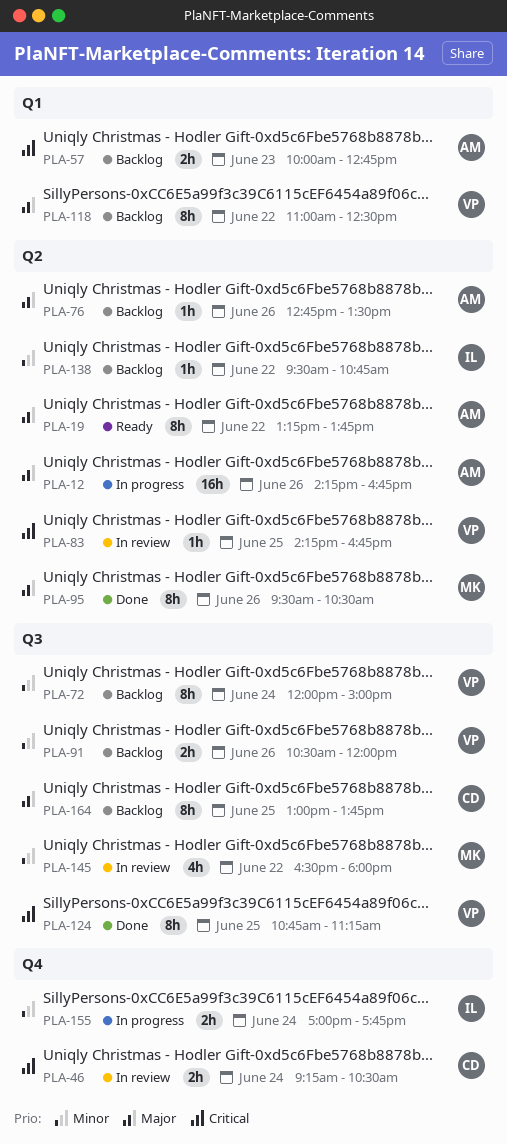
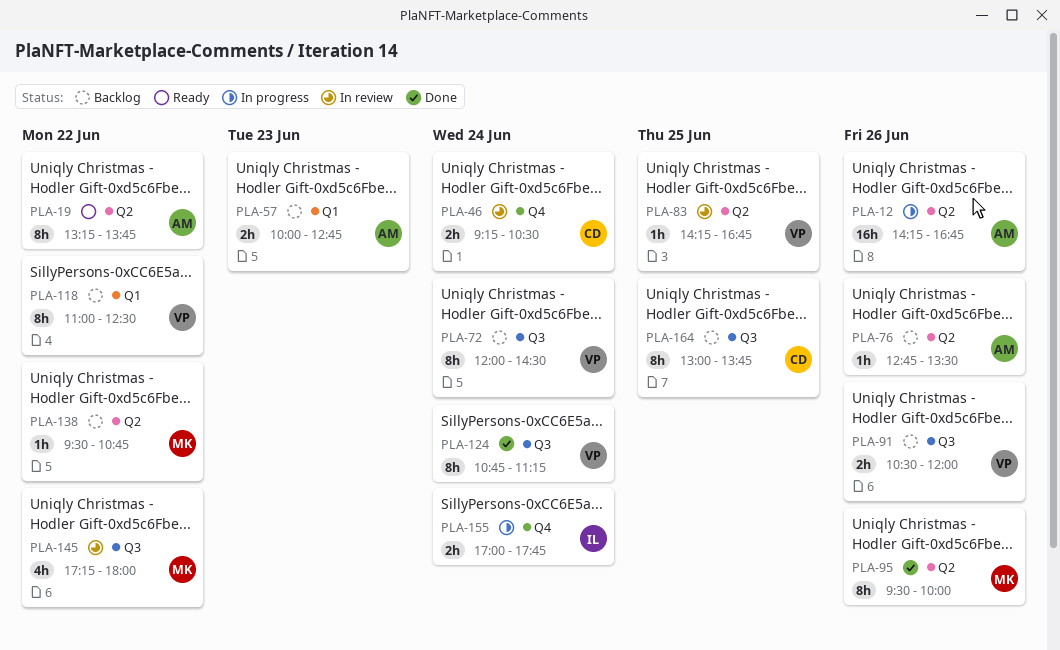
PLA-72, ends: 15:00 -> 14:30
PLA-95, ends: 10:30 -> 10:00
PLA-124, day: Jun 25 -> Jun 24
PLA-138, owner: IL -> MK
PLA-145, begins: 16:30 -> 17:15

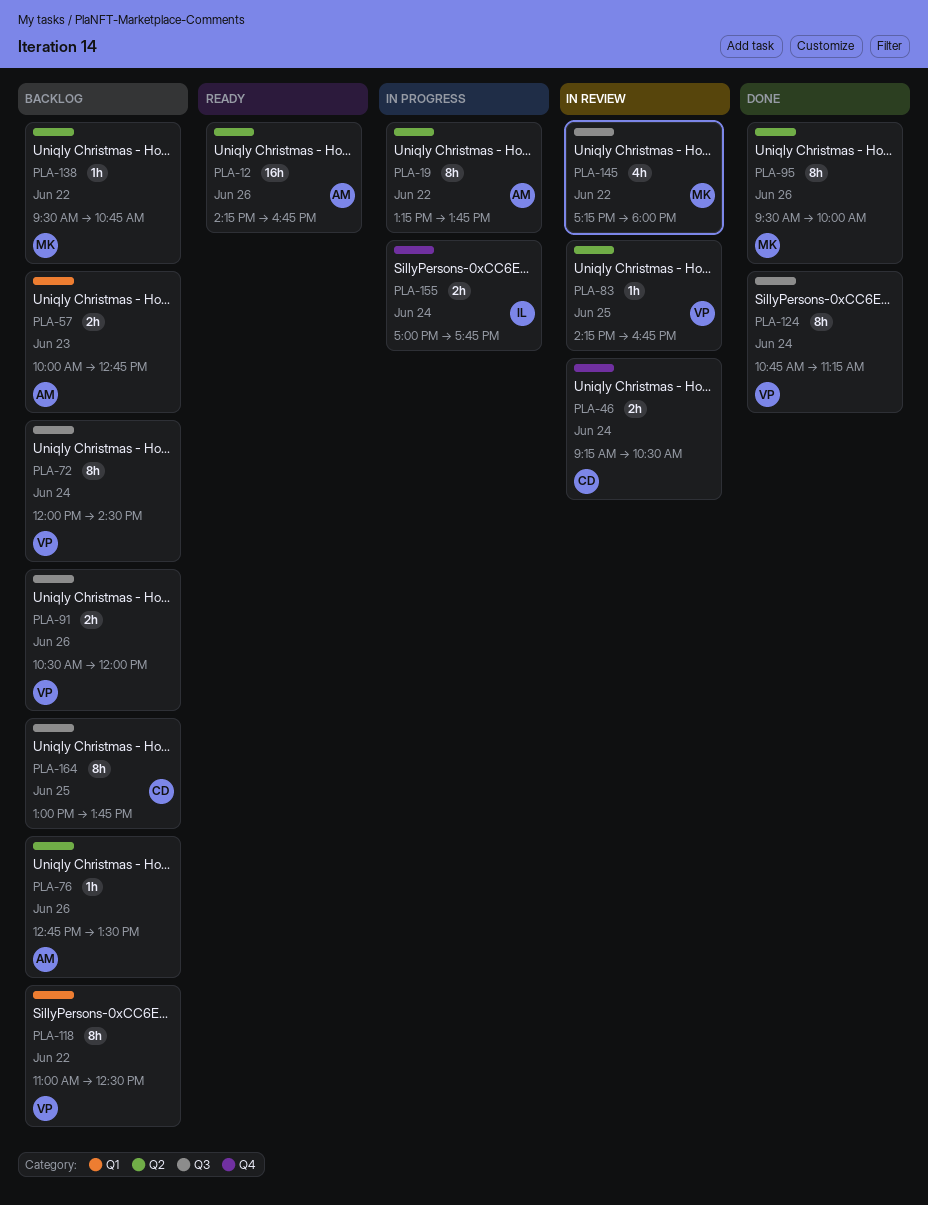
PLA-12, status: In progress -> Ready
PLA-19, status: Ready -> In progress

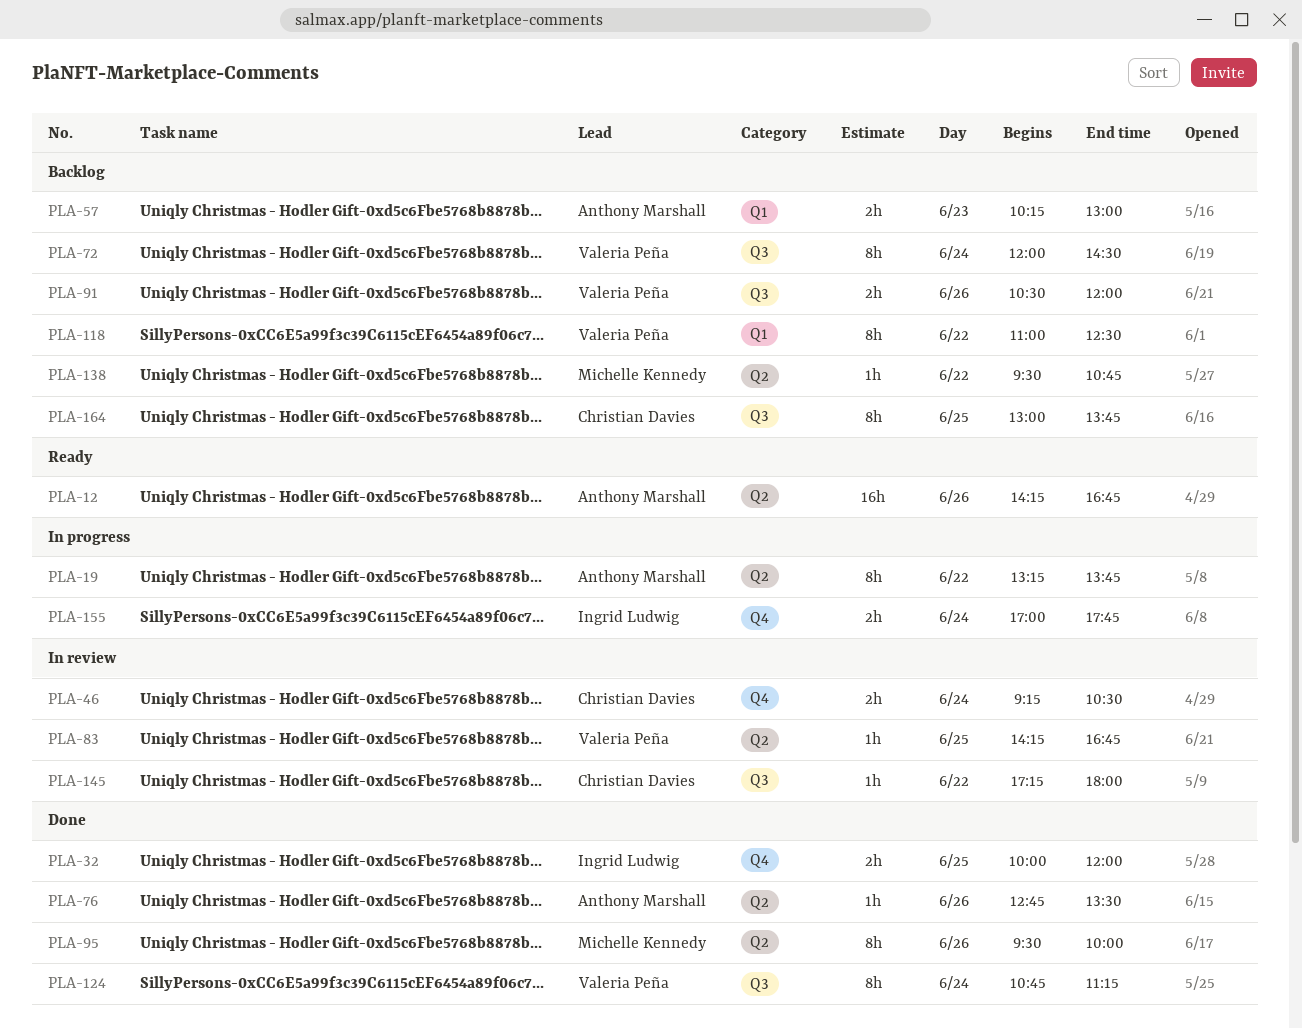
PLA-32: none -> present
PLA-57, begins: 10:00 -> 10:15
PLA-57, ends: 12:45 -> 13:00
PLA-76, status: Backlog -> Done
PLA-145, owner: Michelle Kennedy -> Christian Davies
PLA-145, estimate: 4h -> 1h

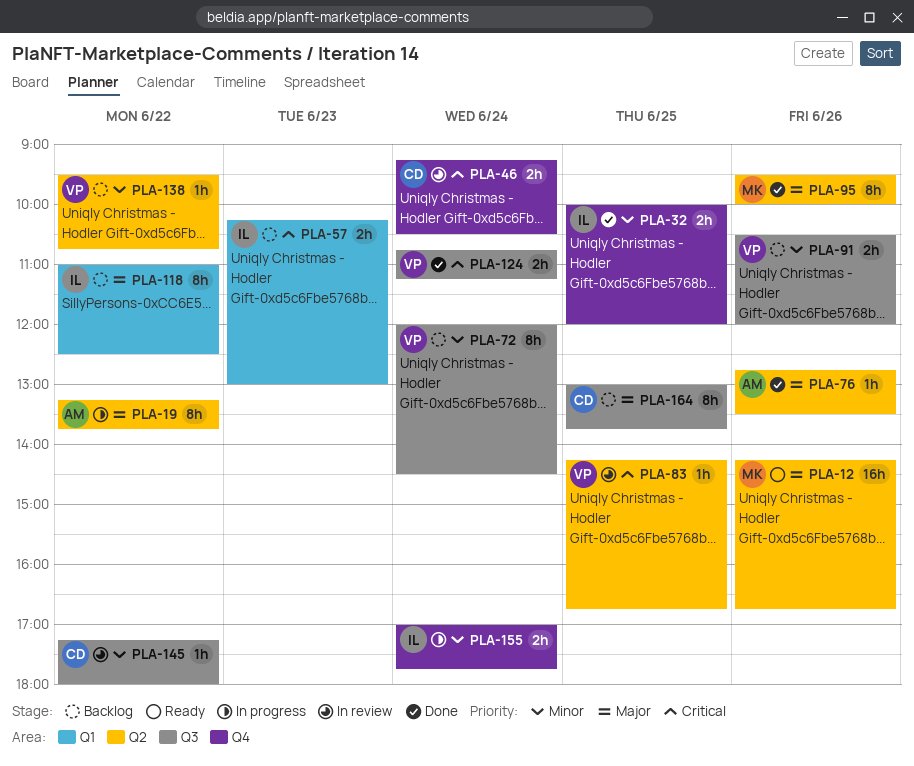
PLA-12, owner: Anthony Marshall -> Michelle Kennedy
PLA-57, owner: Anthony Marshall -> Ingrid Ludwig
PLA-118, owner: Valeria Peña -> Ingrid Ludwig
PLA-124, estimate: 8h -> 2h
PLA-138, owner: Michelle Kennedy -> Valeria Peña

